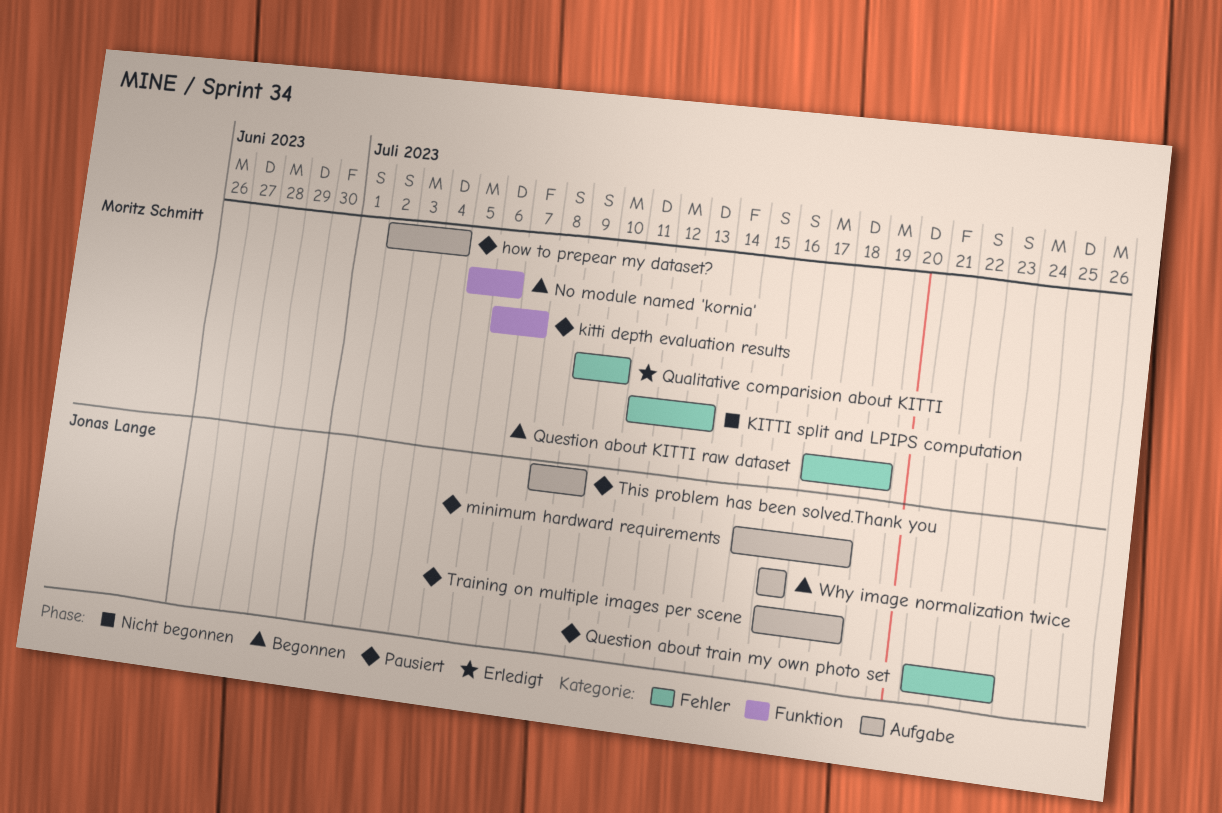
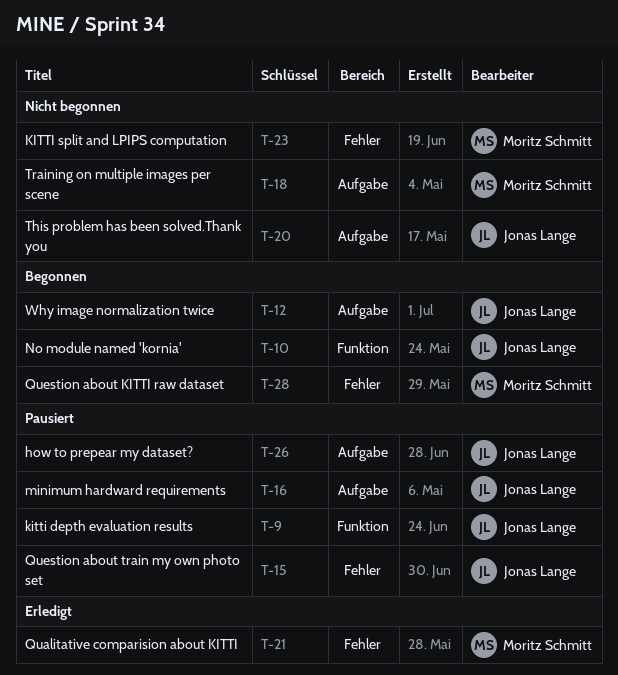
how to prepear my dataset?, owner: Moritz Schmitt -> Jonas Lange
kitti depth evaluation results, owner: Moritz Schmitt -> Jonas Lange
No module named 'kornia', owner: Moritz Schmitt -> Jonas Lange
This problem has been solved.Thank you, status: Pausiert -> Nicht begonnen
Training on multiple images per scene, status: Pausiert -> Nicht begonnen
Training on multiple images per scene, owner: Jonas Lange -> Moritz Schmitt

